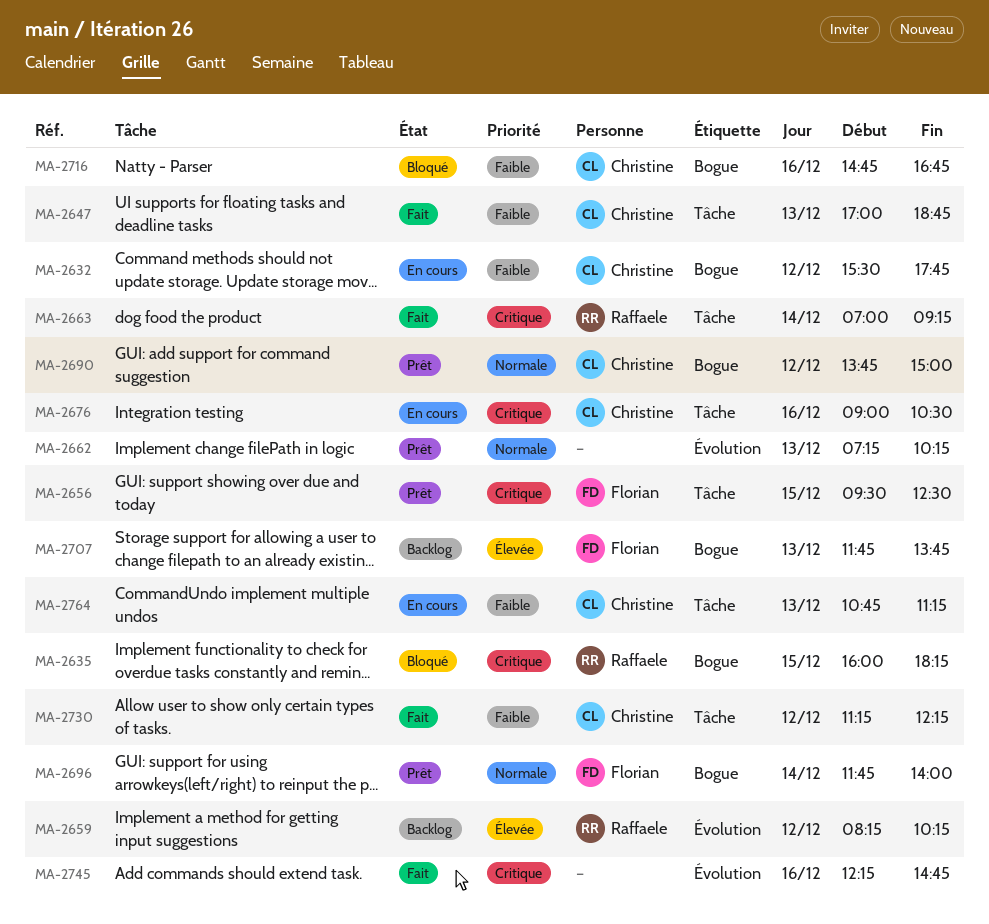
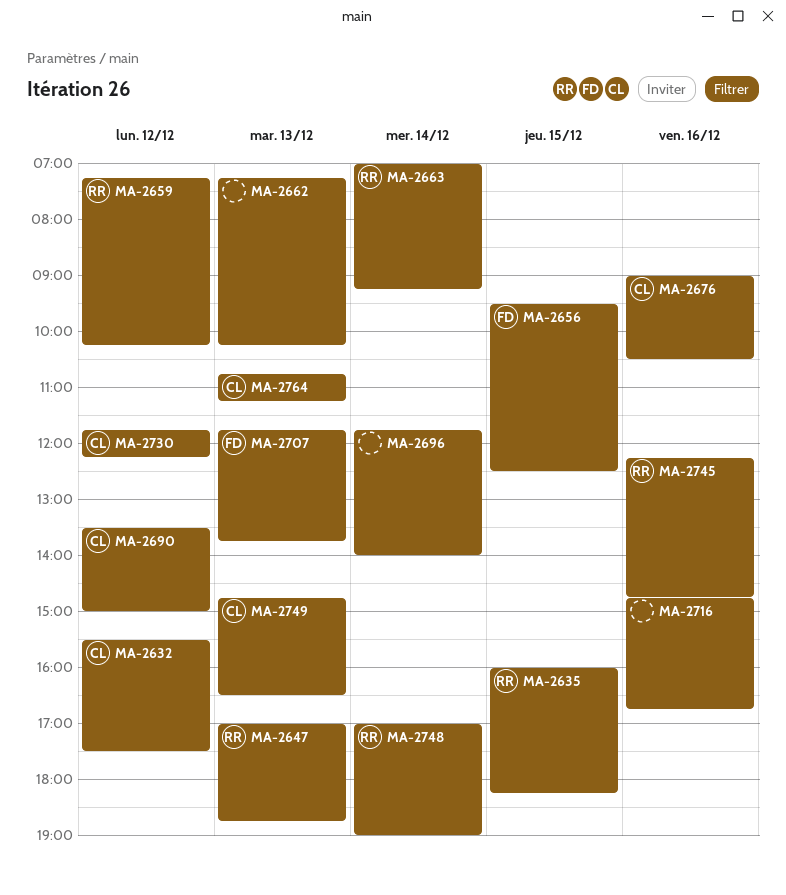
MA-2632, ends: 17:45 -> 17:30
MA-2647, owner: Christine -> Raffaele
MA-2659, begins: 08:15 -> 07:15
MA-2690, begins: 13:45 -> 13:30
MA-2696, owner: Florian -> none
MA-2716, owner: Christine -> none
MA-2730, begins: 11:15 -> 11:45
MA-2745, owner: none -> Raffaele
MA-2748: none -> present
MA-2749: none -> present

